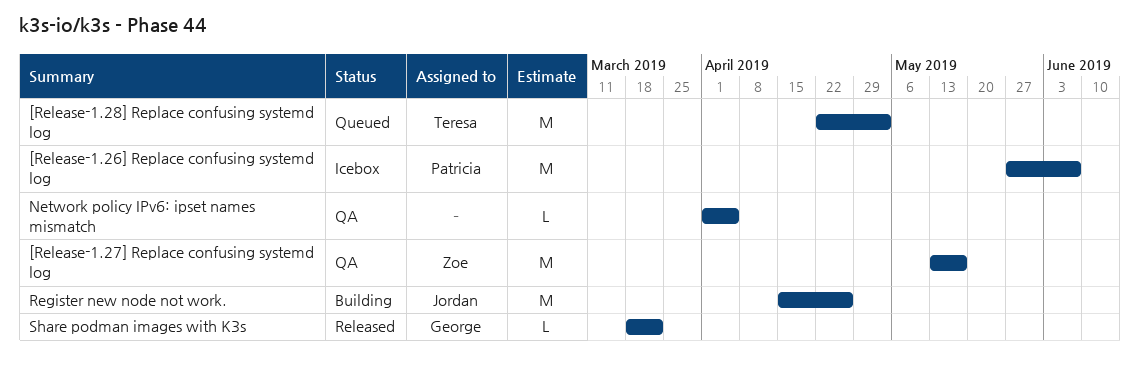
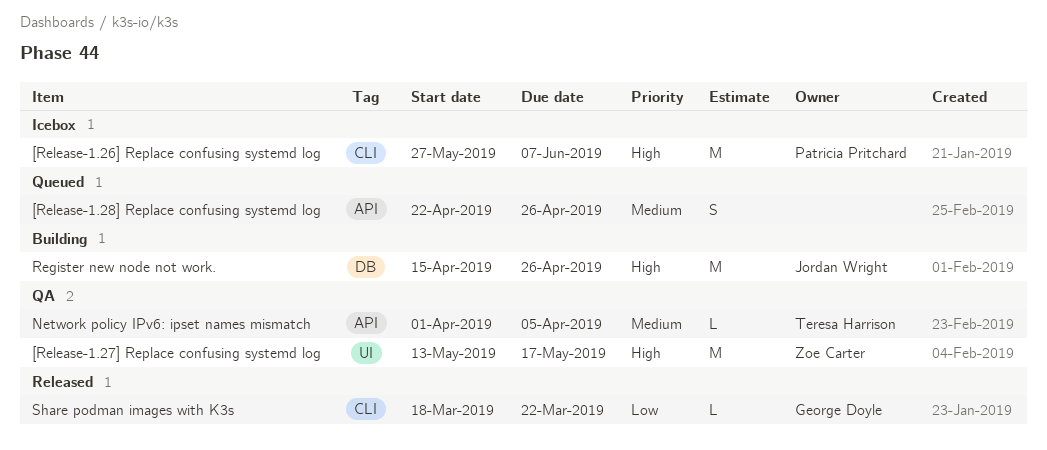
[Release-1.28] Replace confusing systemd log, owner: Teresa Harrison -> none
[Release-1.28] Replace confusing systemd log, estimate: M -> S
[Release-1.28] Replace confusing systemd log, due: May 3 -> Apr 26
Network policy IPv6: ipset names mismatch, owner: none -> Teresa Harrison

